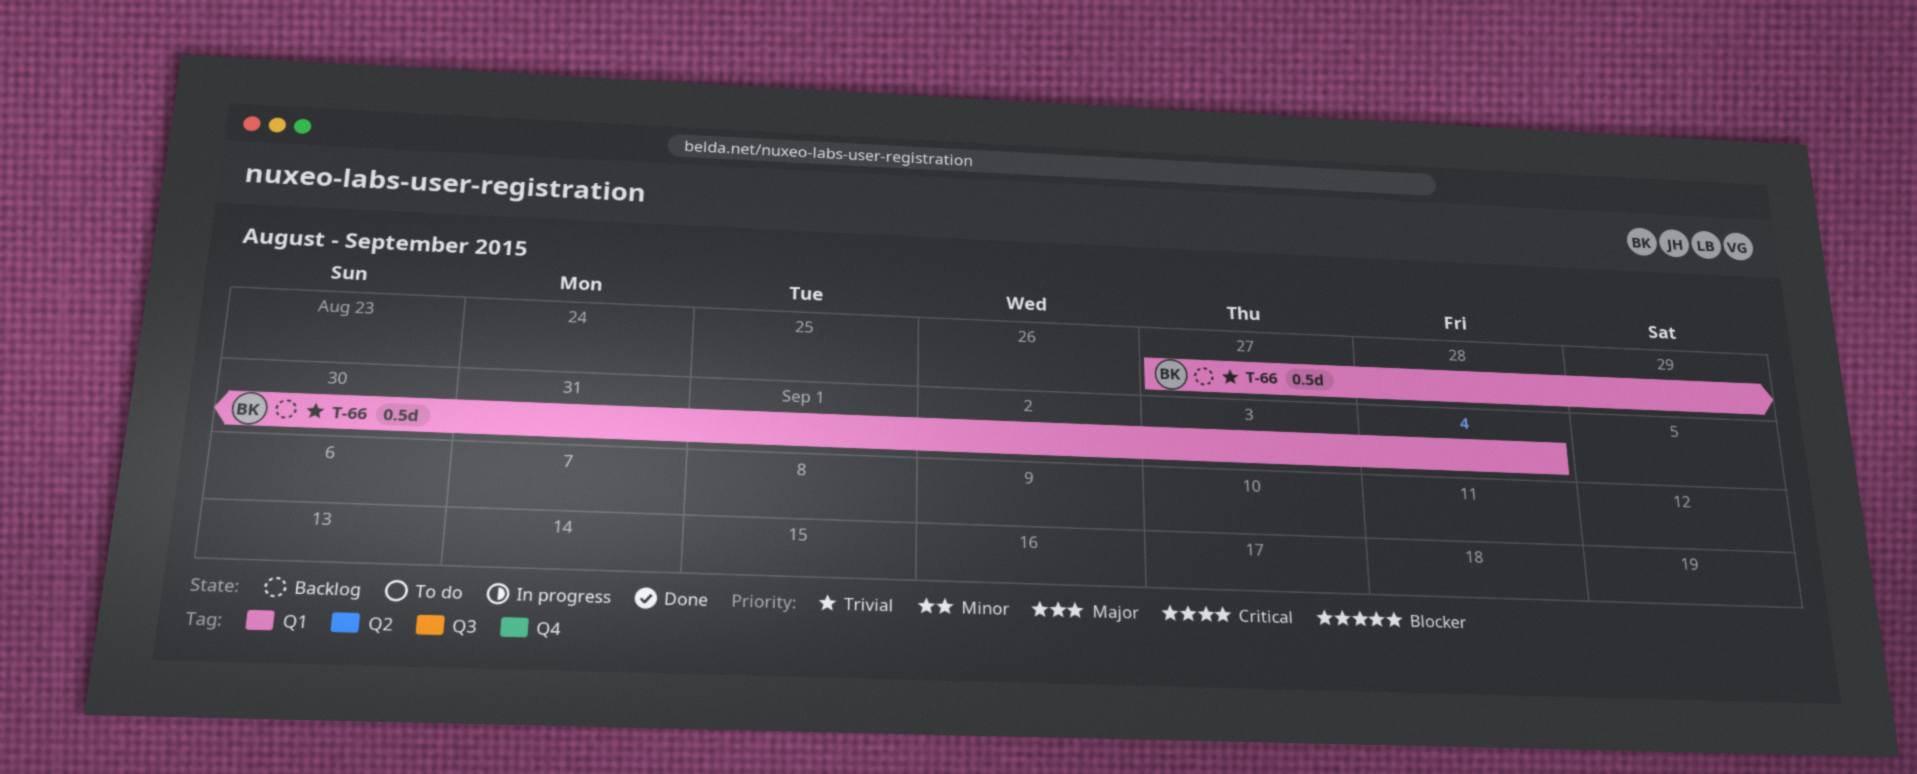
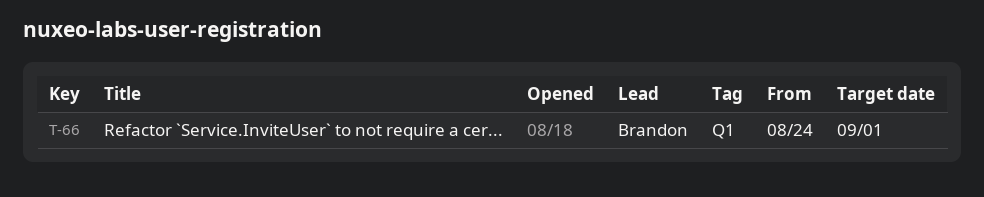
T-66, start: Aug 27 -> Aug 24
T-66, due: Sep 4 -> Sep 1

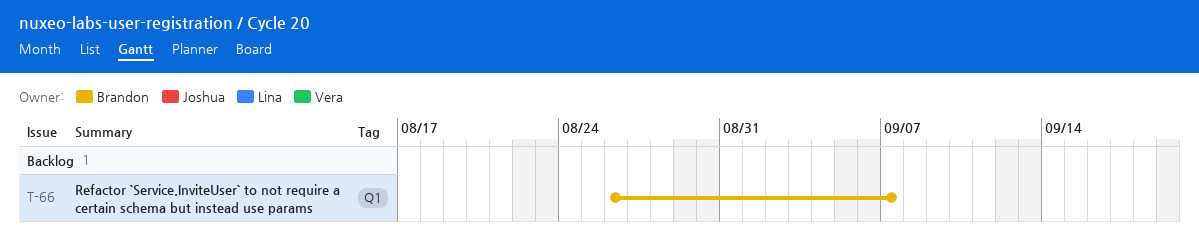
T-66, start: Aug 24 -> Aug 26
T-66, due: Sep 1 -> Sep 7

